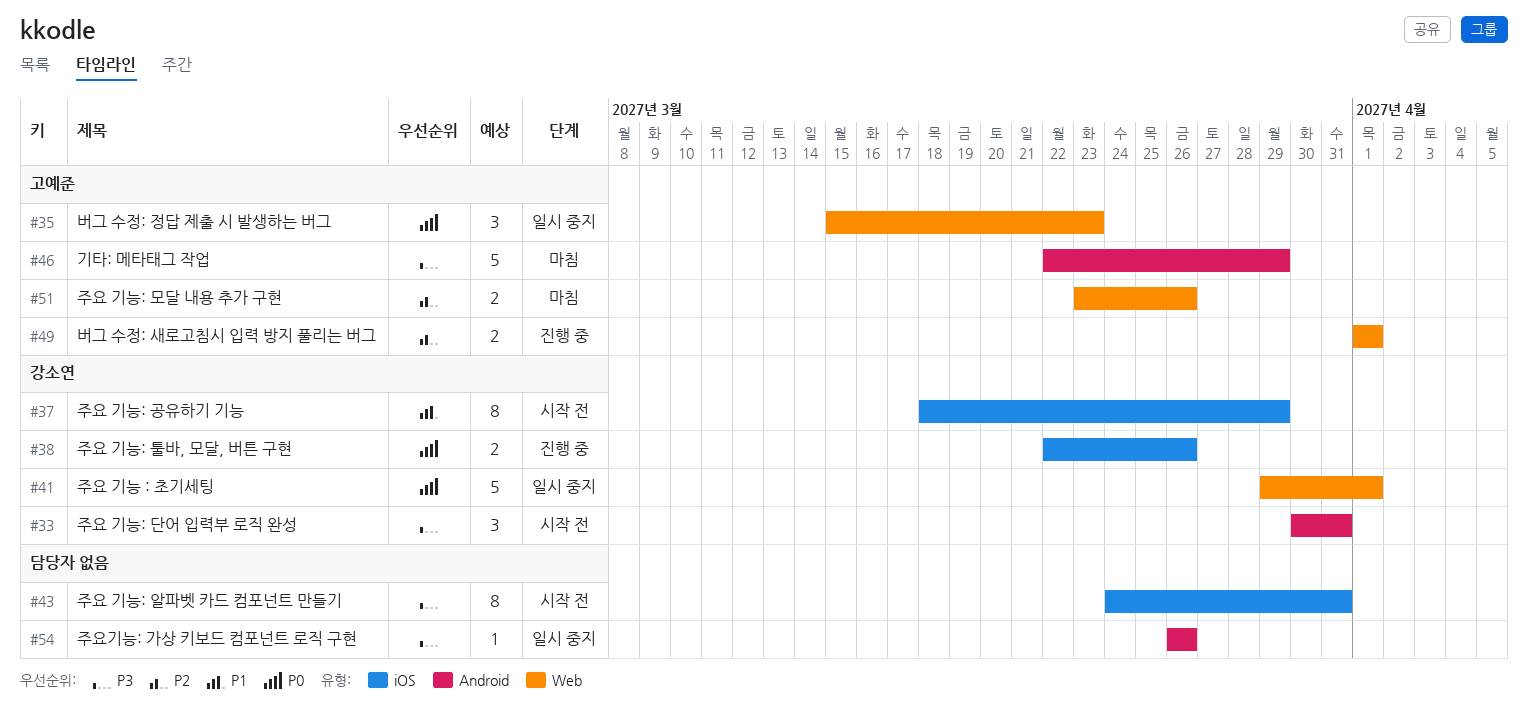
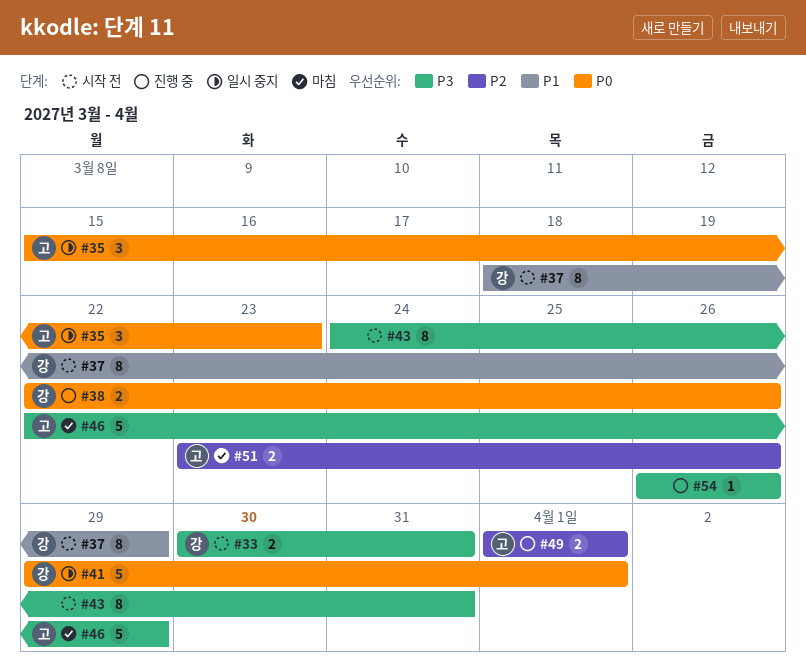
#33, estimate: 3 -> 2
#54, status: 일시 중지 -> 진행 중

